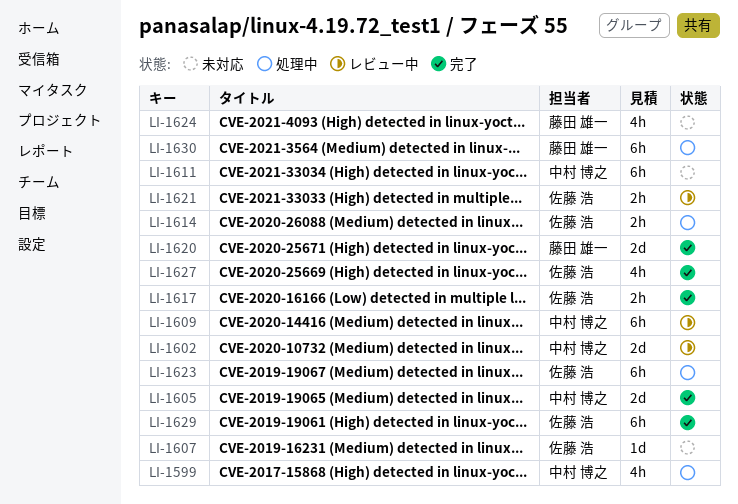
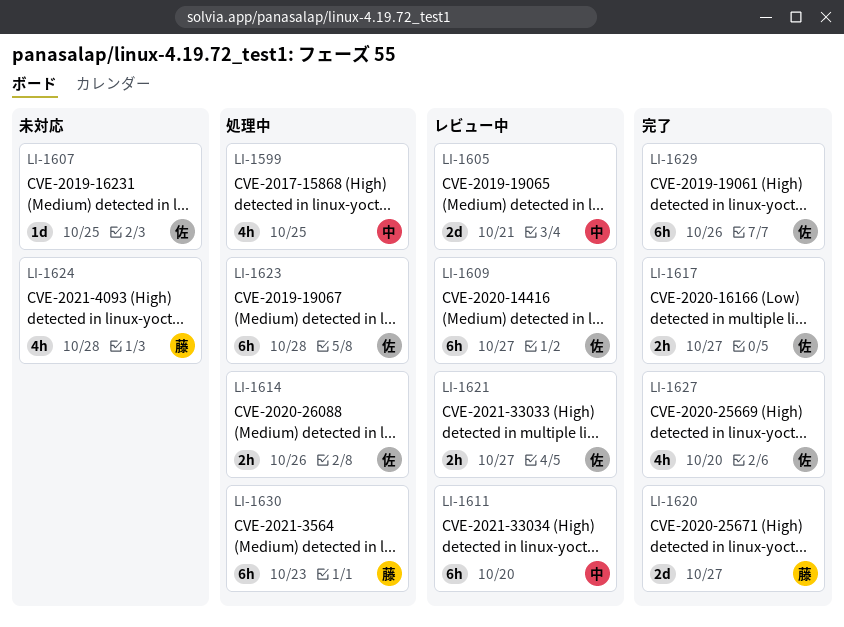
LI-1602: present -> none
LI-1605, status: 完了 -> レビュー中
LI-1609, owner: 中村 博之 -> 佐藤 浩
LI-1611, status: 未対応 -> レビュー中

